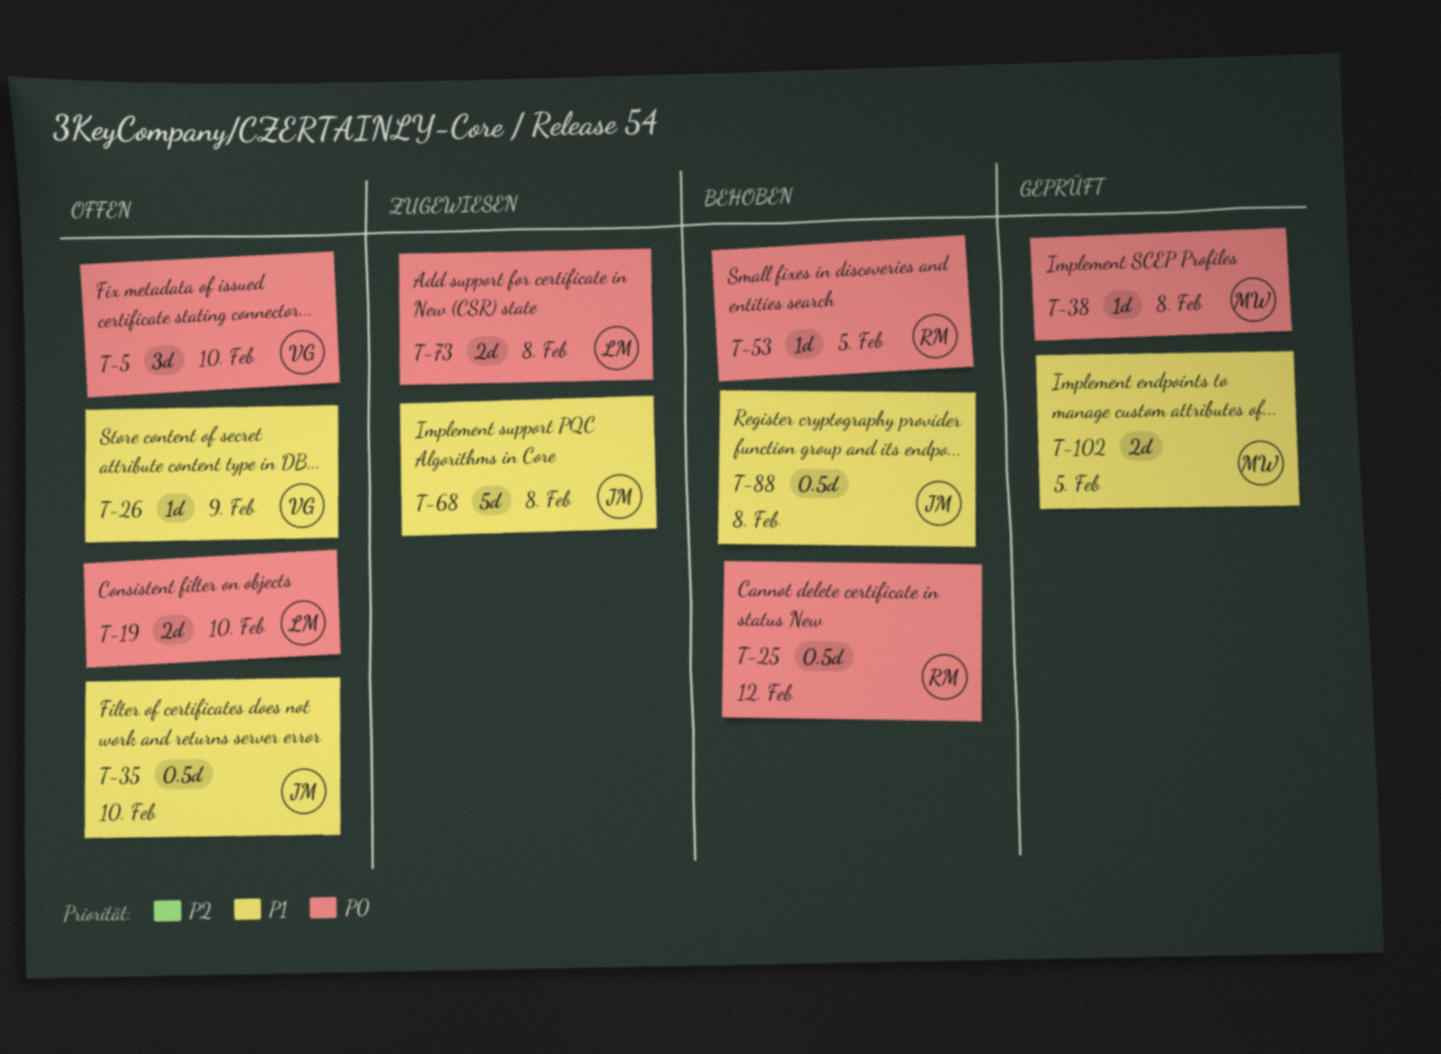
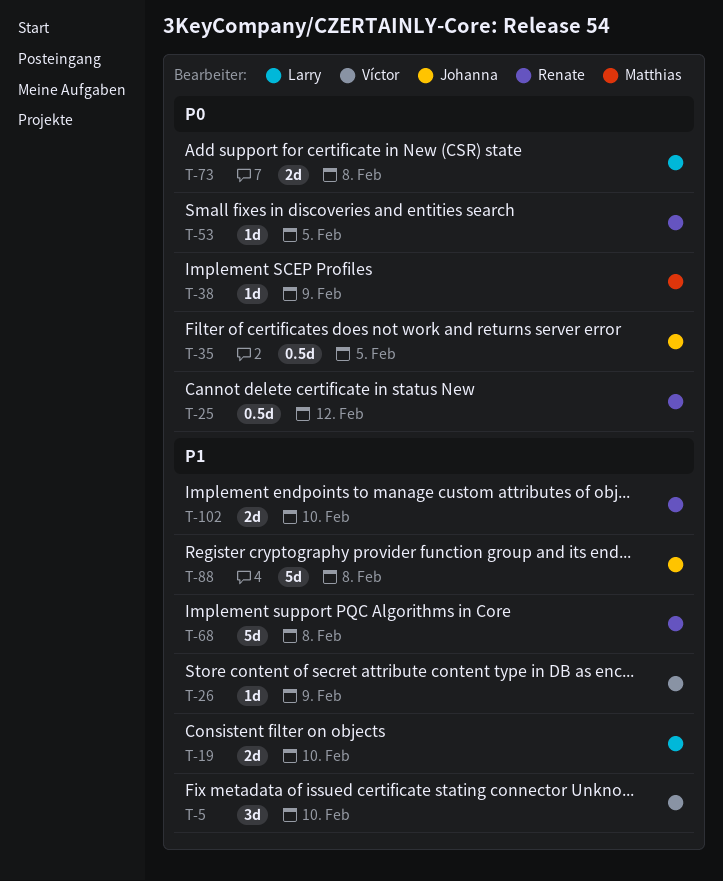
T-5, priority: P0 -> P1
T-19, priority: P0 -> P1
T-35, priority: P1 -> P0
T-35, due: Feb 10 -> Feb 5
T-38, due: Feb 8 -> Feb 9
T-68, owner: Johanna -> Renate
T-88, estimate: 0.5d -> 5d
T-102, owner: Matthias -> Renate
T-102, due: Feb 5 -> Feb 10

